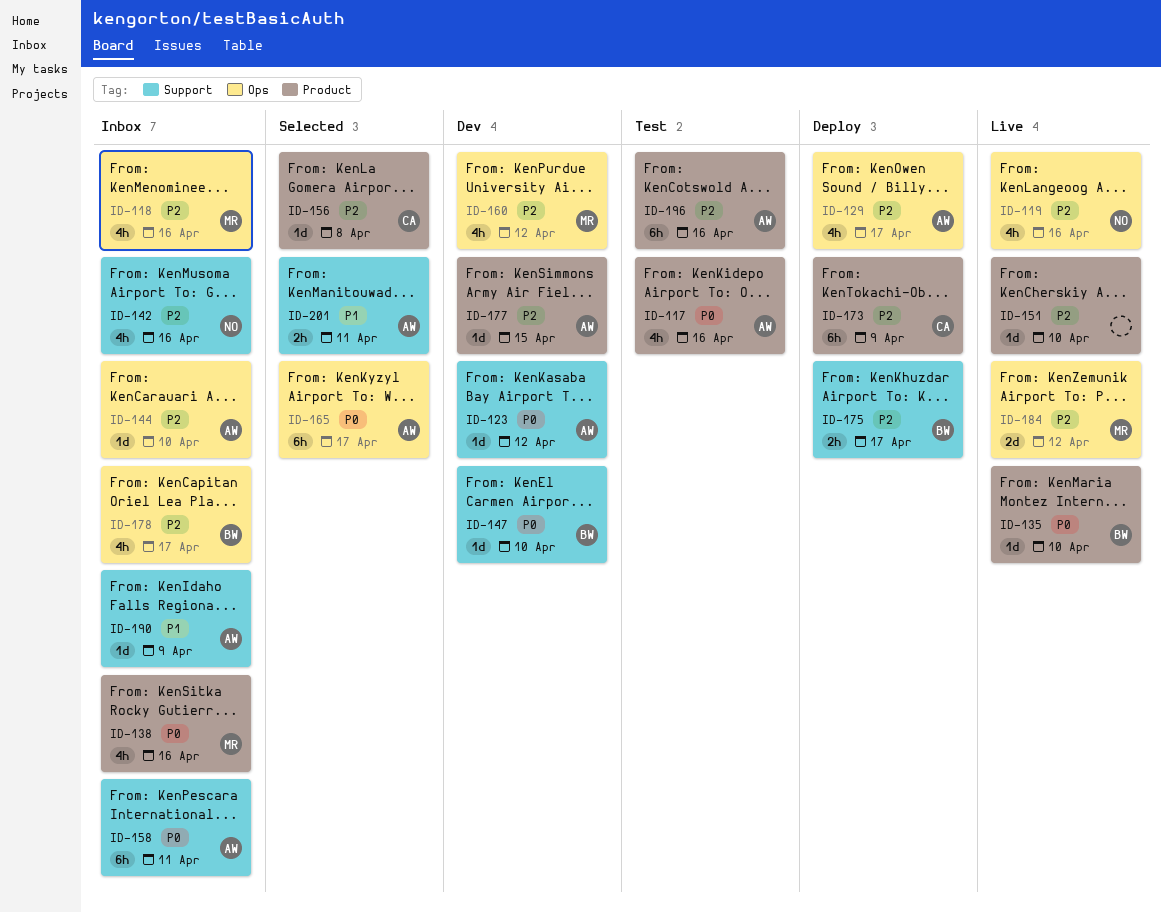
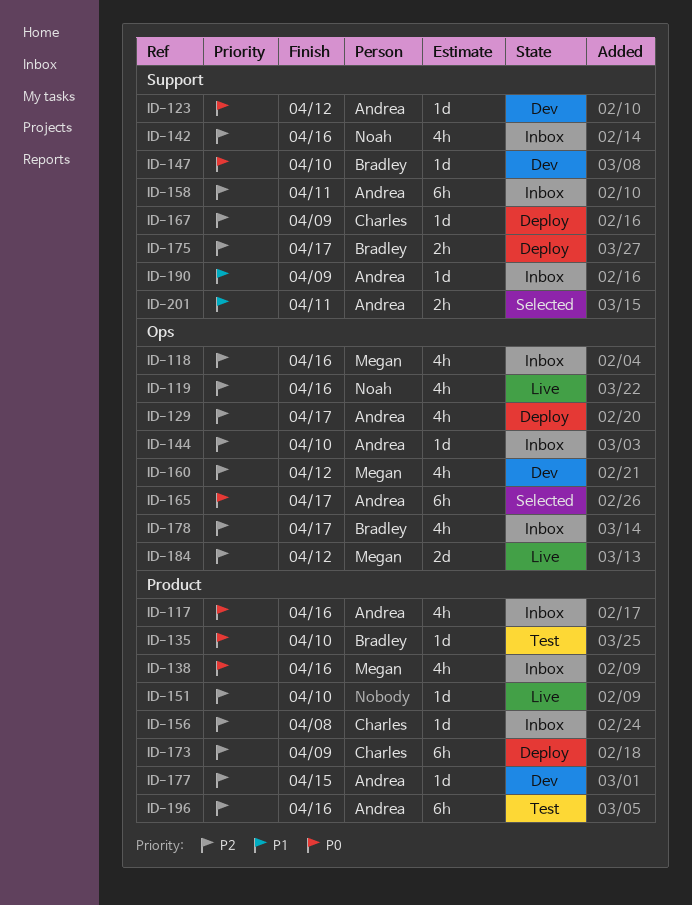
ID-117, status: Test -> Inbox
ID-135, status: Live -> Test
ID-156, status: Selected -> Inbox
ID-158, priority: P0 -> P2
ID-167: none -> present

